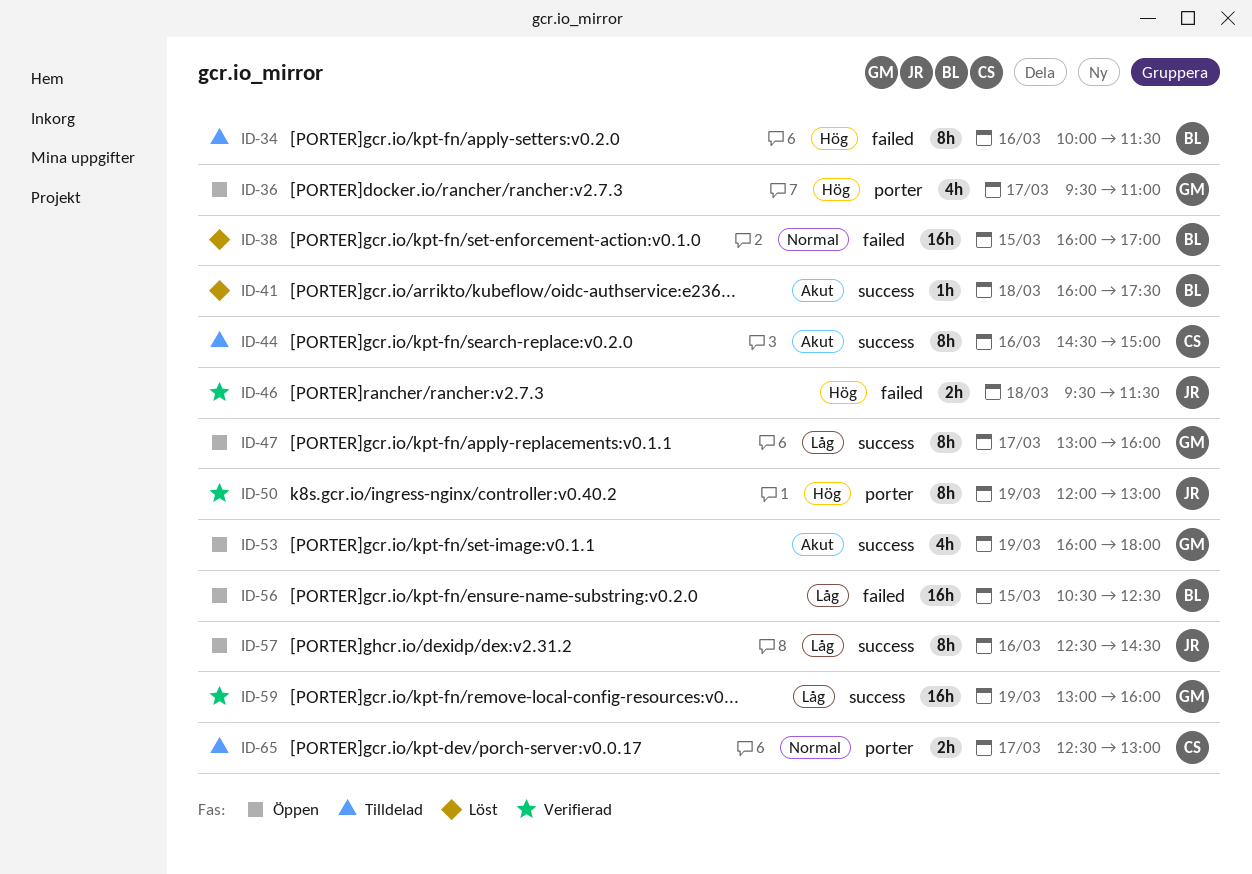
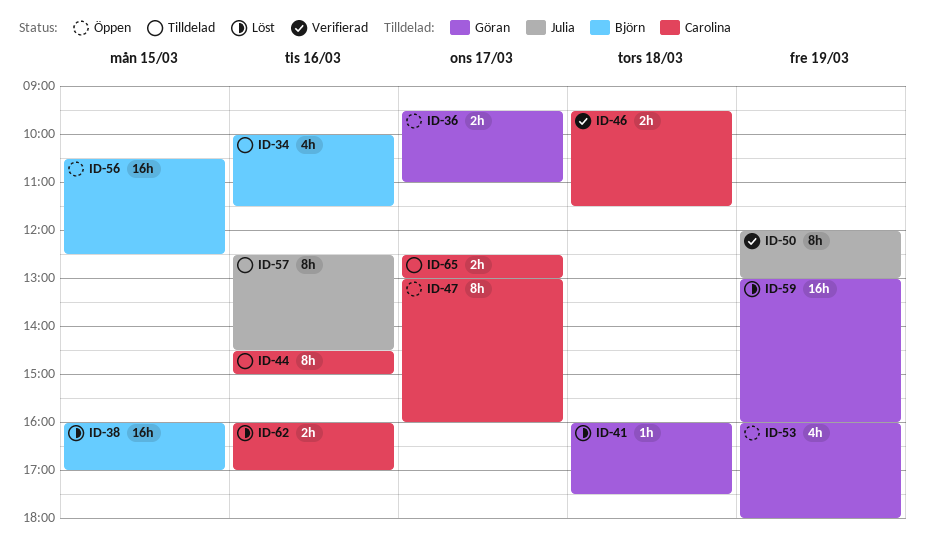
ID-34, estimate: 8h -> 4h
ID-36, estimate: 4h -> 2h
ID-41, owner: Björn -> Göran
ID-46, owner: Julia -> Carolina
ID-47, owner: Göran -> Carolina
ID-57, status: Öppen -> Tilldelad
ID-59, status: Verifierad -> Löst
ID-62: none -> present

